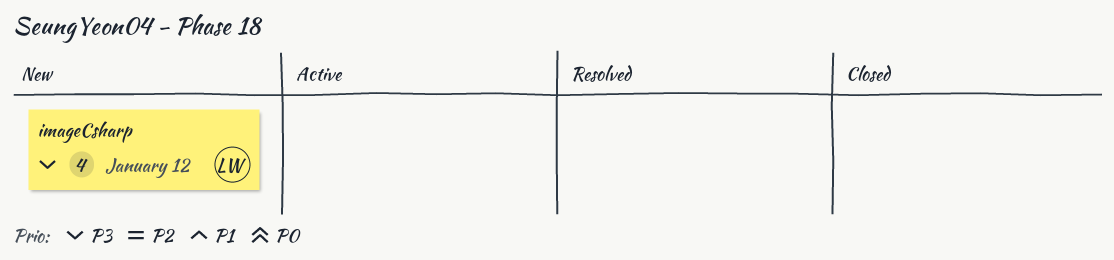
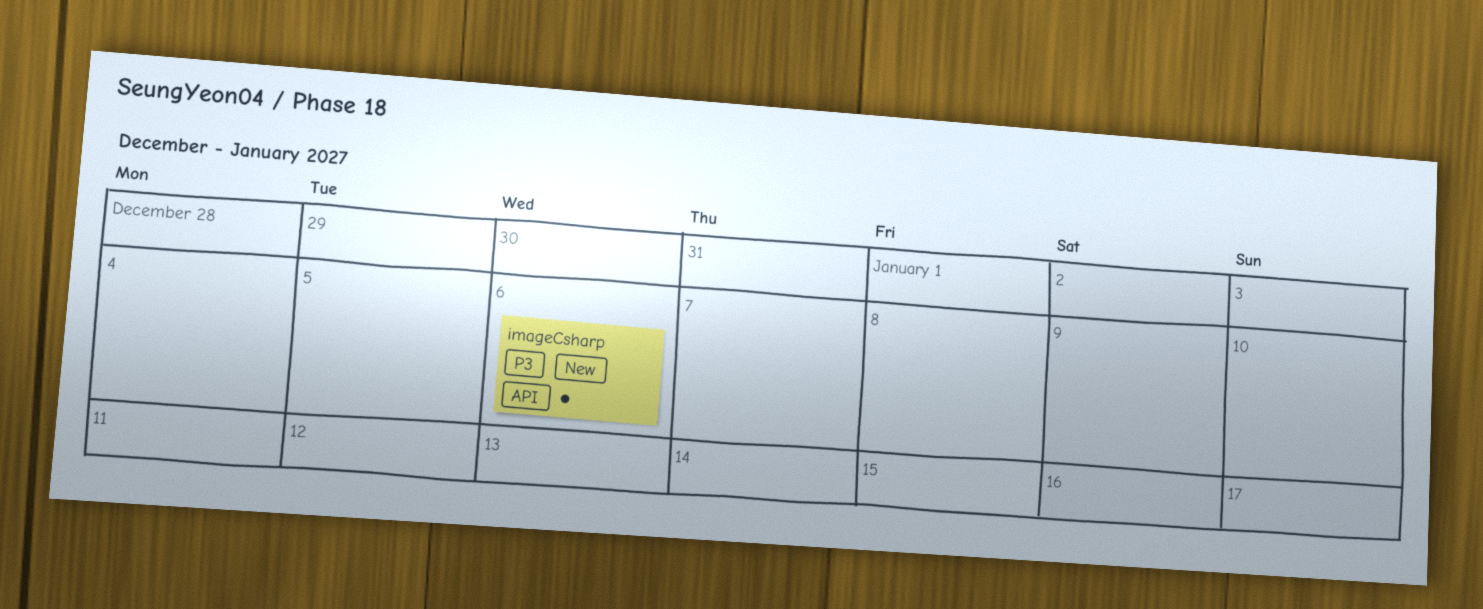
imageCsharp, estimate: 4 -> 1
imageCsharp, due: Jan 12 -> Jan 6

